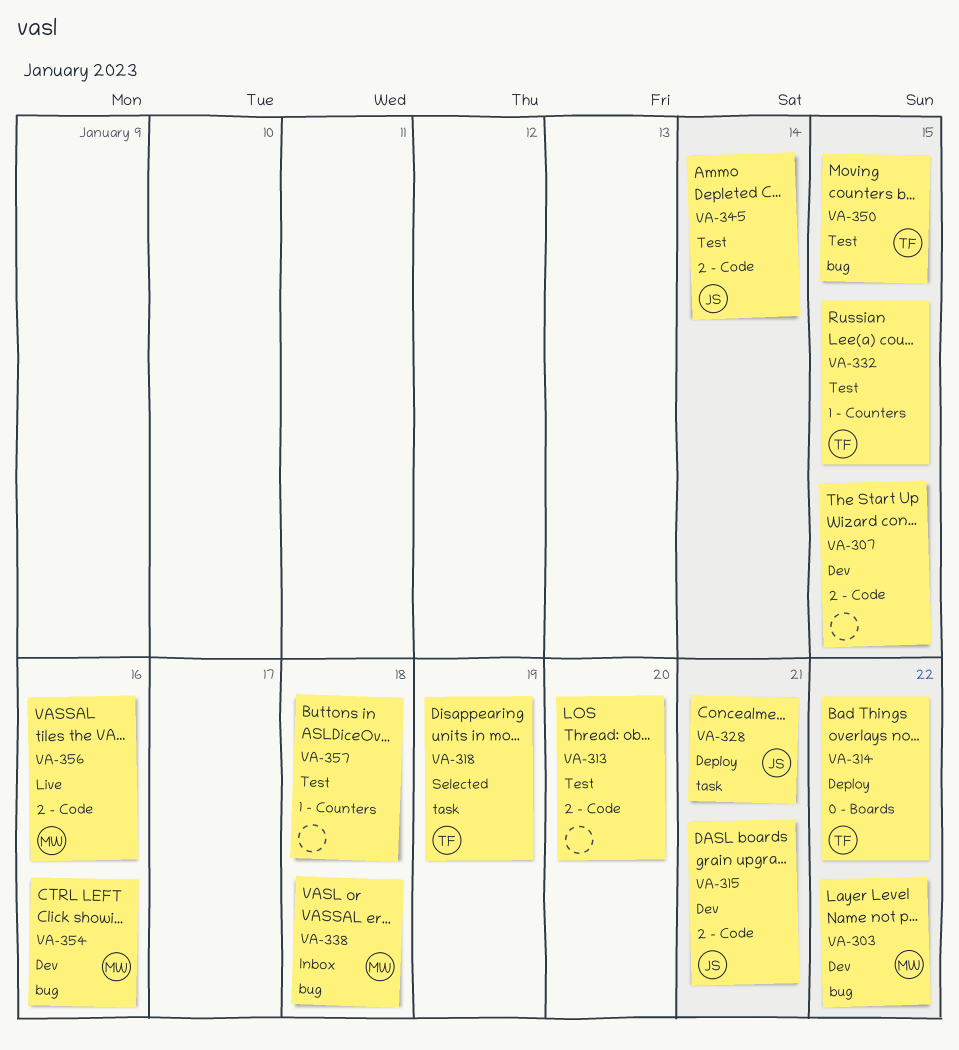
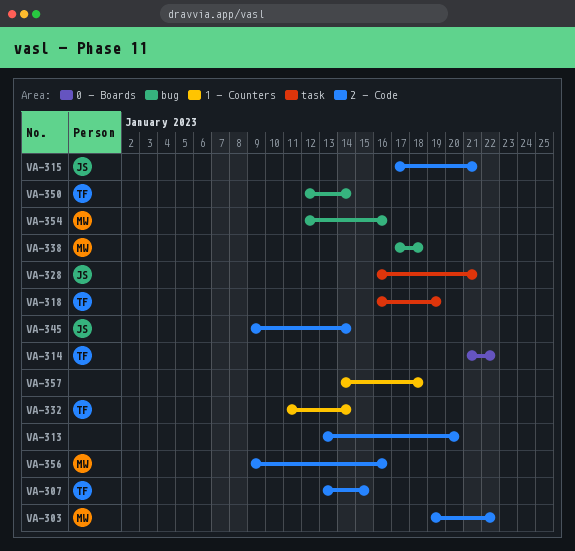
VA-303, label: bug -> 2 - Code
VA-307, owner: none -> TF
VA-332, due: Jan 15 -> Jan 14
VA-350, due: Jan 15 -> Jan 14

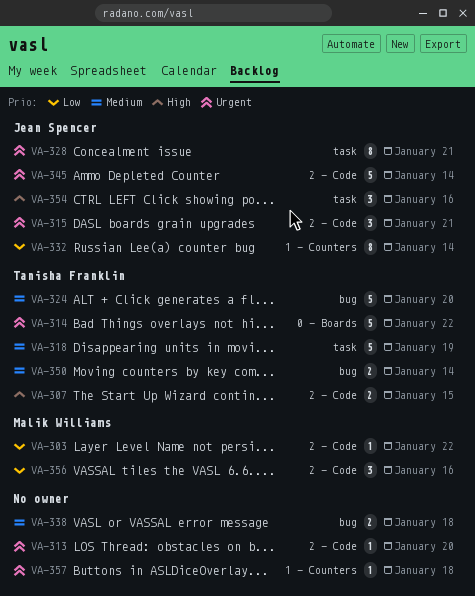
VA-324: none -> present
VA-332, owner: Tanisha Franklin -> Jean Spencer
VA-338, owner: Malik Williams -> none
VA-354, owner: Malik Williams -> Jean Spencer
VA-354, label: bug -> task

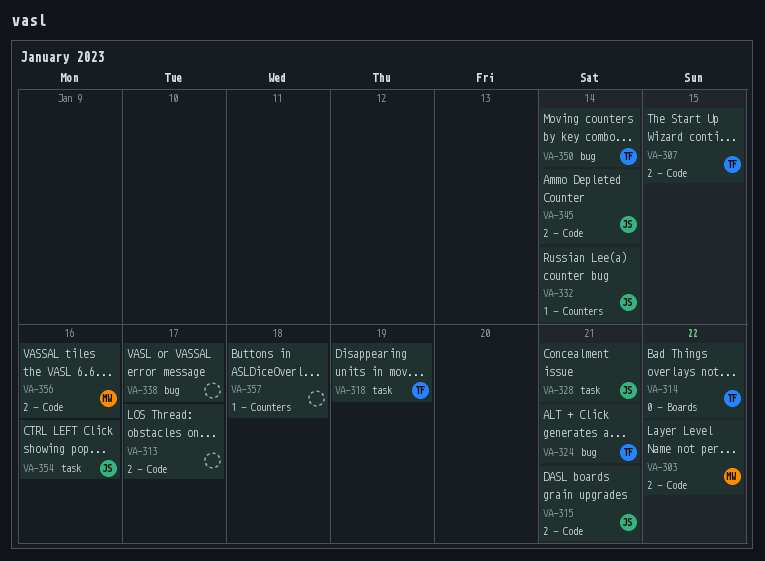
VA-313, due: Jan 20 -> Jan 17
VA-324, due: Jan 20 -> Jan 21
VA-338, due: Jan 18 -> Jan 17

